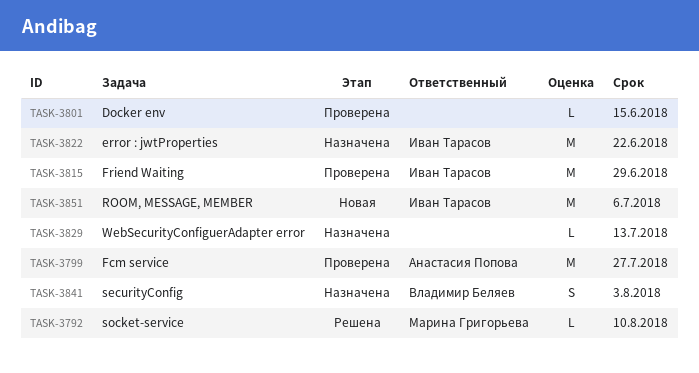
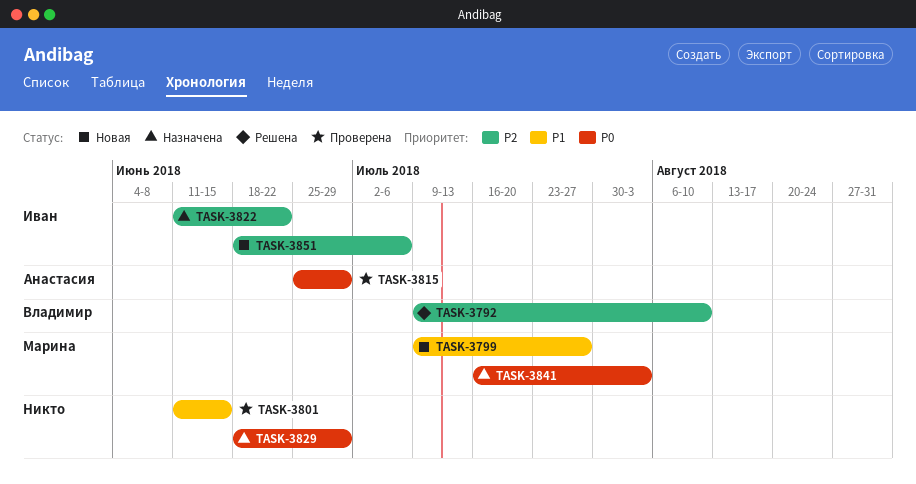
TASK-3792, owner: Марина Григорьева -> Владимир Беляев
TASK-3799, status: Проверена -> Новая
TASK-3799, owner: Анастасия Попова -> Марина Григорьева
TASK-3815, owner: Иван Тарасов -> Анастасия Попова
TASK-3829, due: Jul 13 -> Jun 29
TASK-3841, owner: Владимир Беляев -> Марина Григорьева

